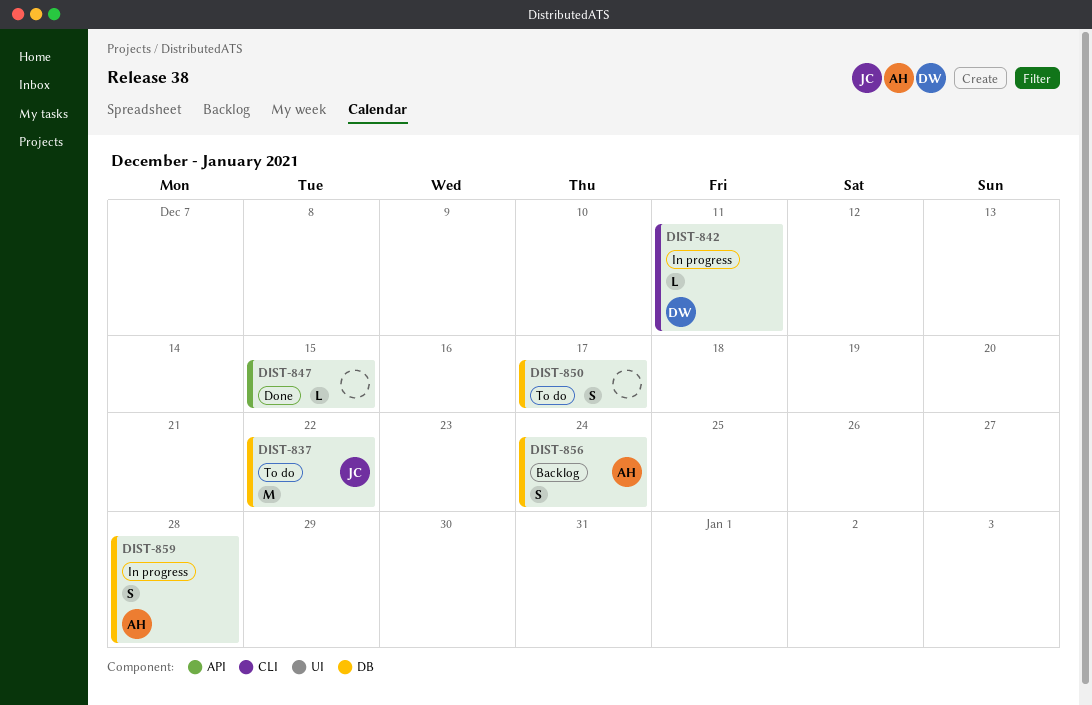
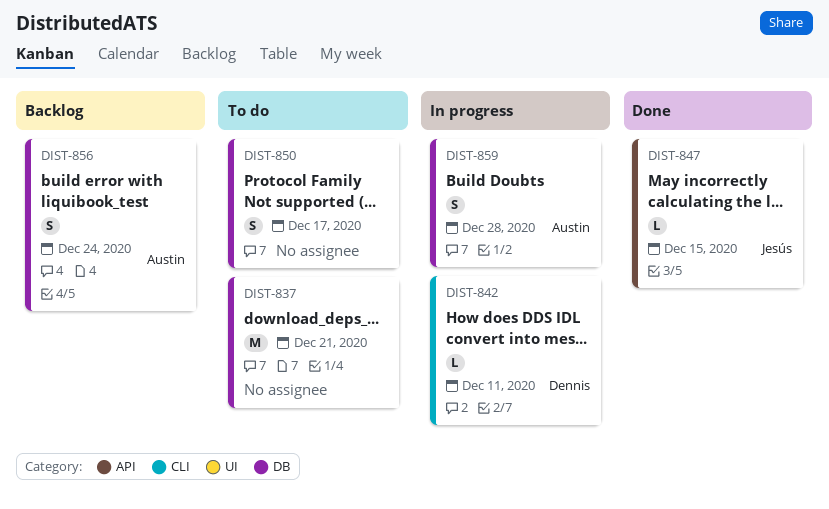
DIST-837, owner: Jesús -> none
DIST-837, due: Dec 22 -> Dec 21
DIST-847, owner: none -> Jesús

